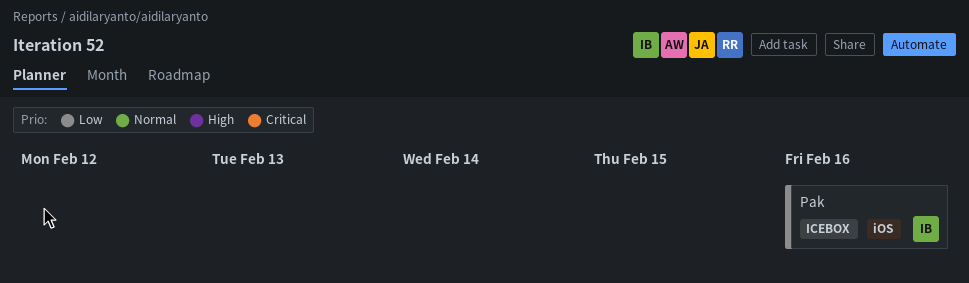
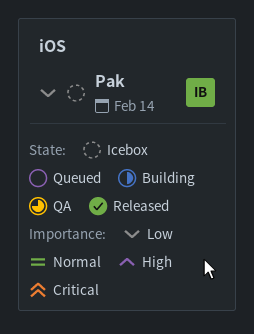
Pak, due: Feb 16 -> Feb 14

